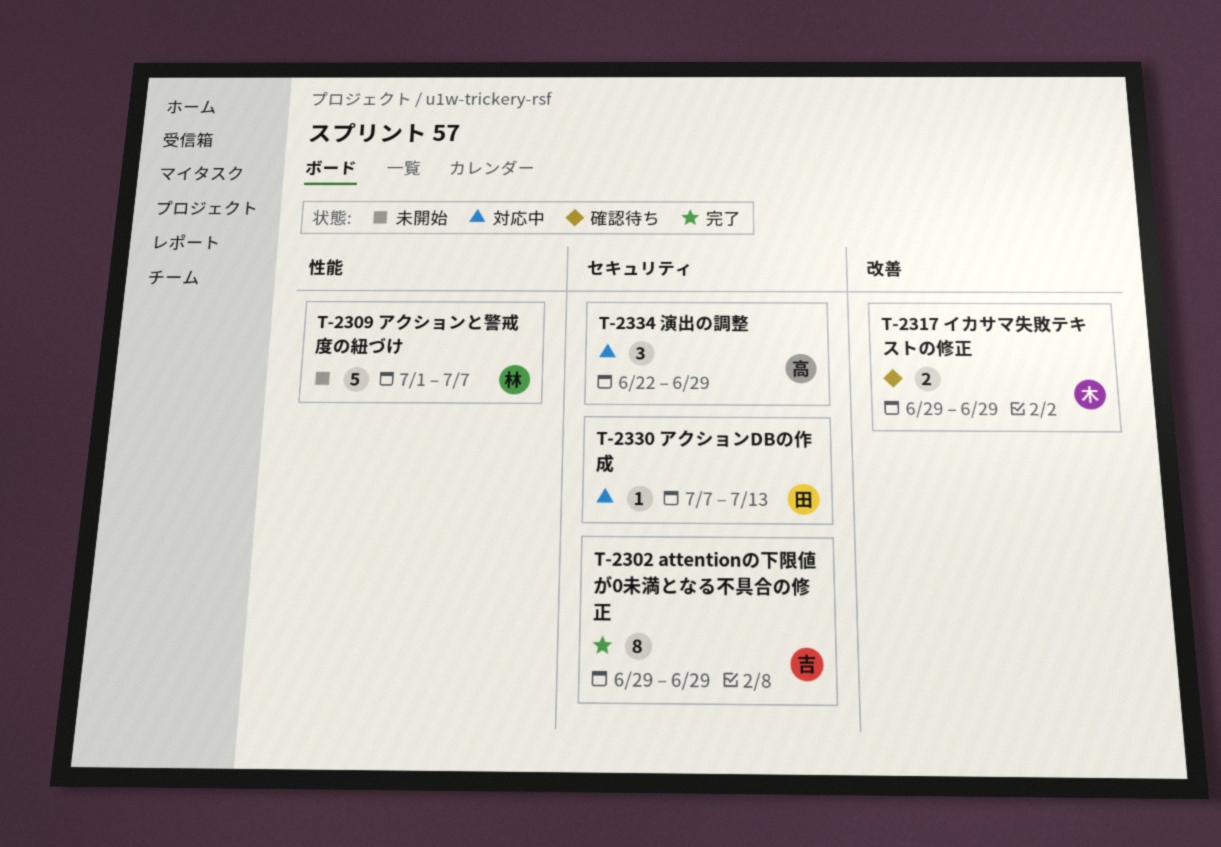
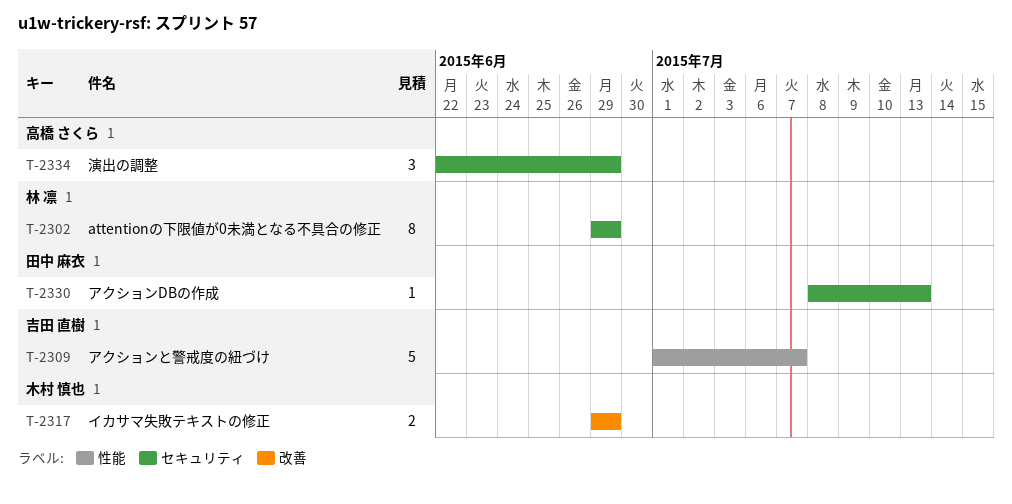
T-2302, owner: 吉田 直樹 -> 林 凛
T-2309, owner: 林 凛 -> 吉田 直樹
T-2330, start: Jul 7 -> Jul 8

